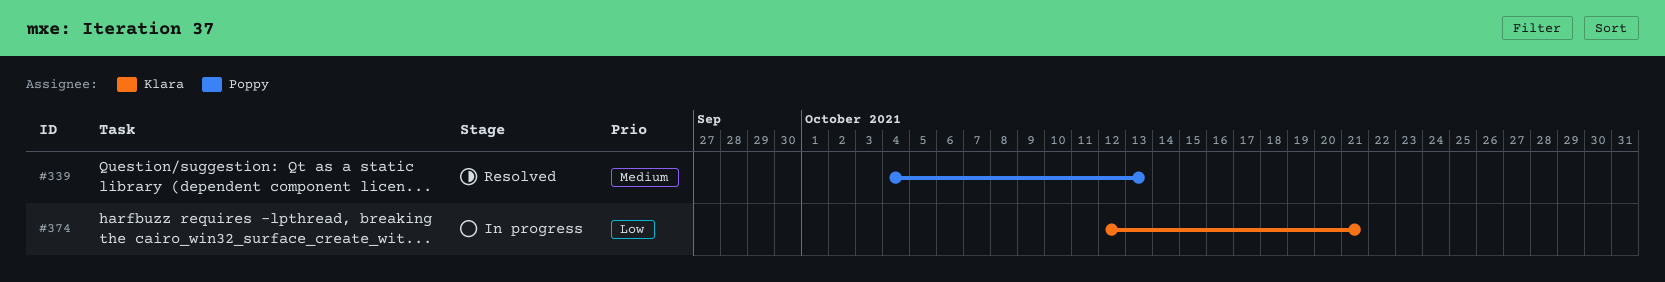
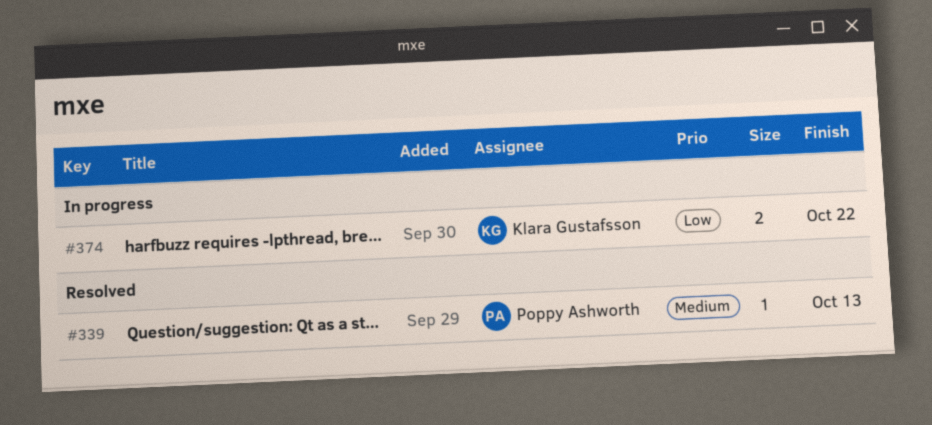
#374, due: Oct 21 -> Oct 22

